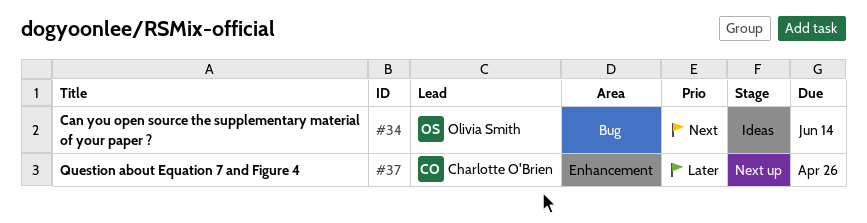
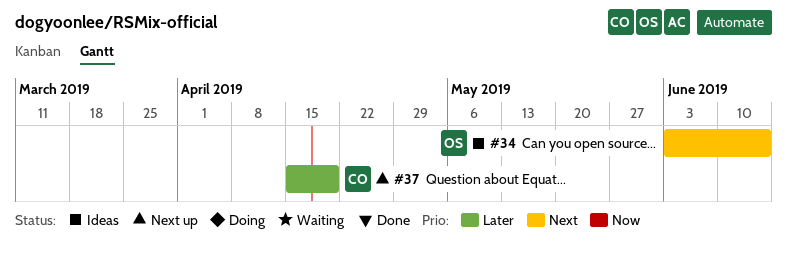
#37, due: Apr 26 -> Apr 19

